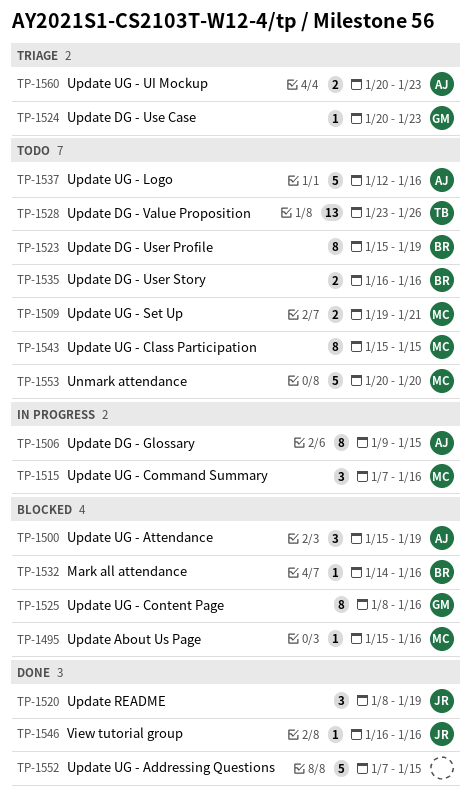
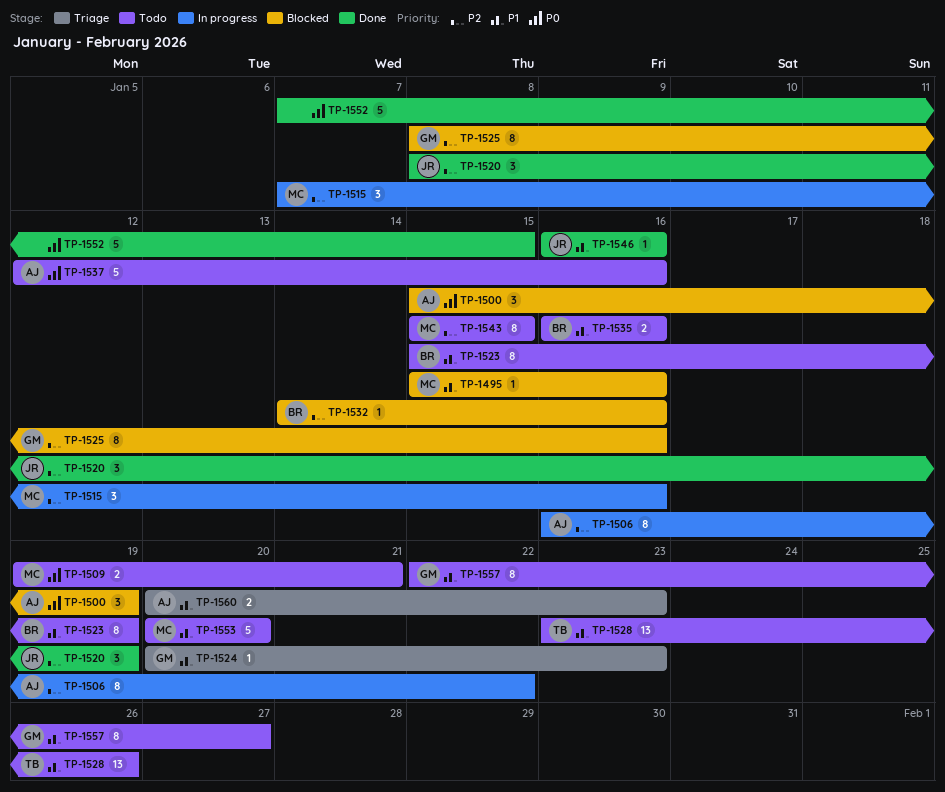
TP-1506, start: Jan 9 -> Jan 16
TP-1506, due: Jan 15 -> Jan 22
TP-1557: none -> present

